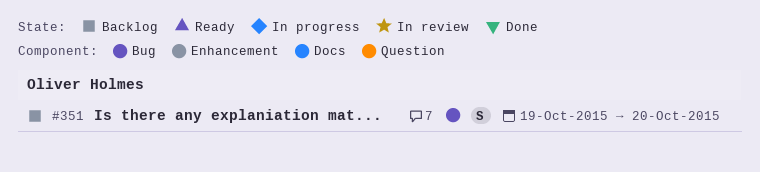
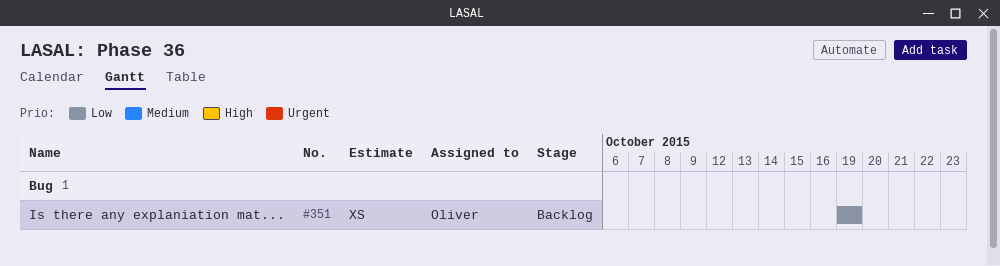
#351, estimate: S -> XS
#351, due: Oct 20 -> Oct 19

